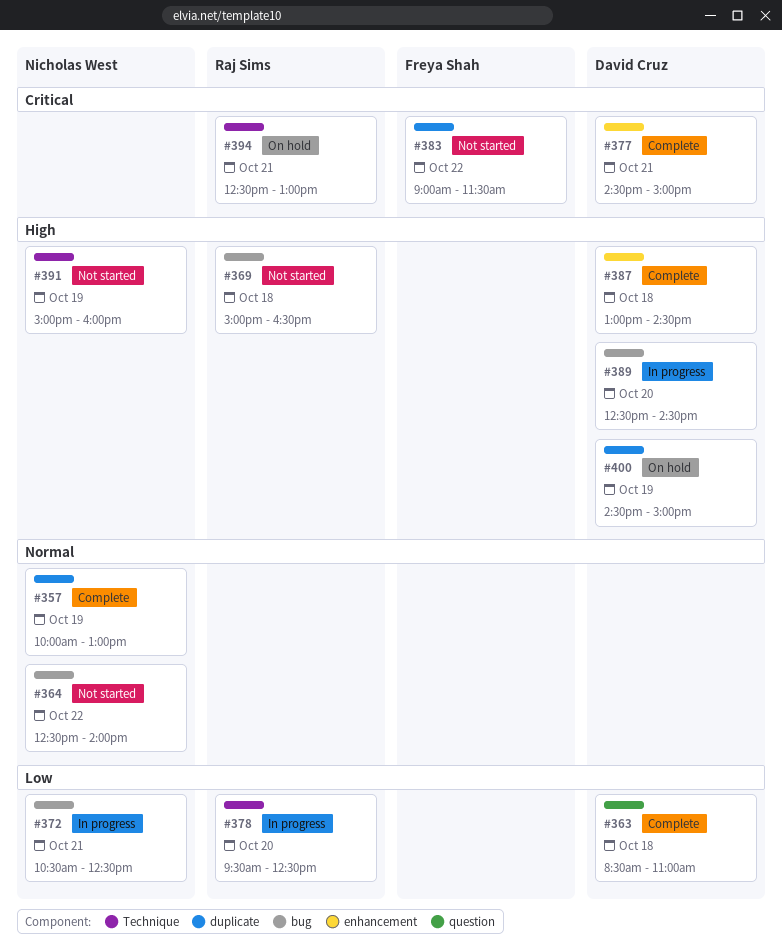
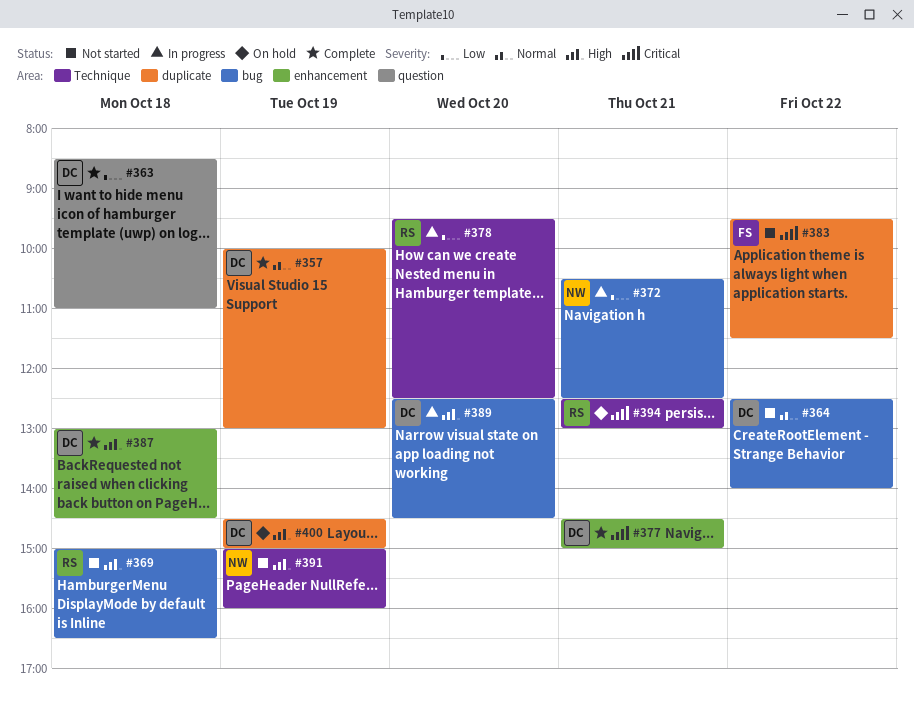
#357, owner: Nicholas West -> David Cruz
#364, owner: Nicholas West -> David Cruz
#383, begins: 09:00 -> 09:30

